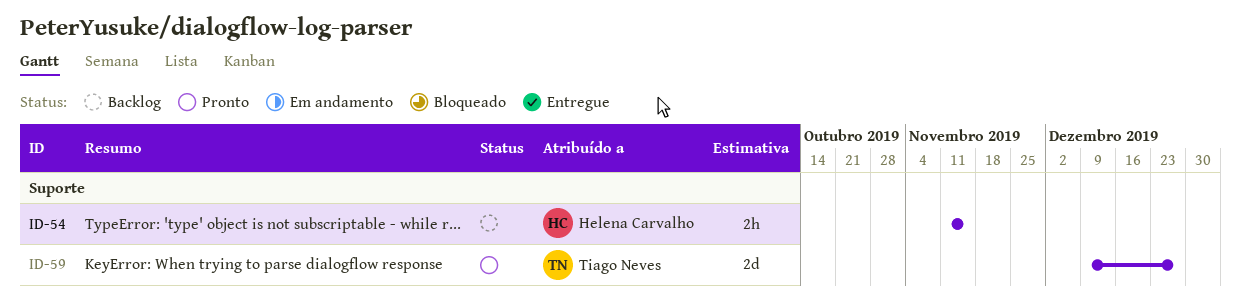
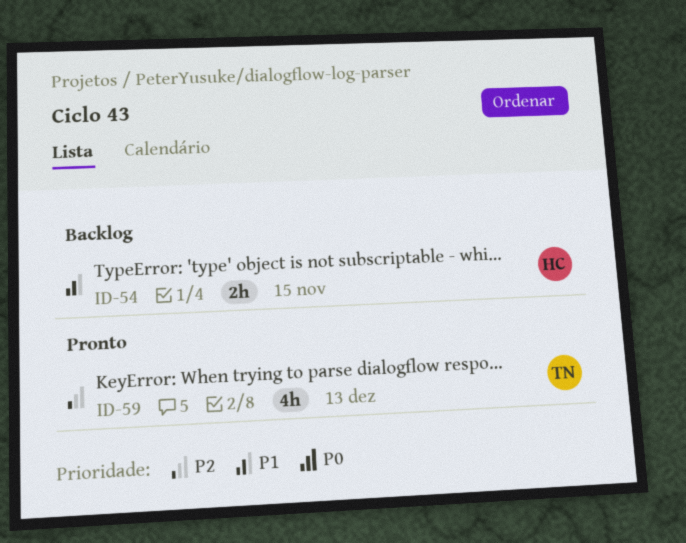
ID-59, estimate: 2d -> 4h
ID-59, due: Dec 27 -> Dec 13

